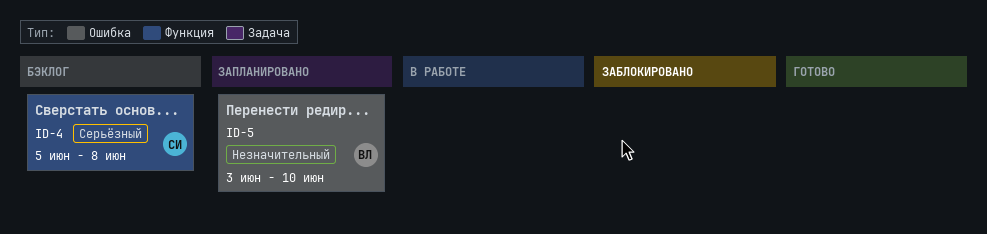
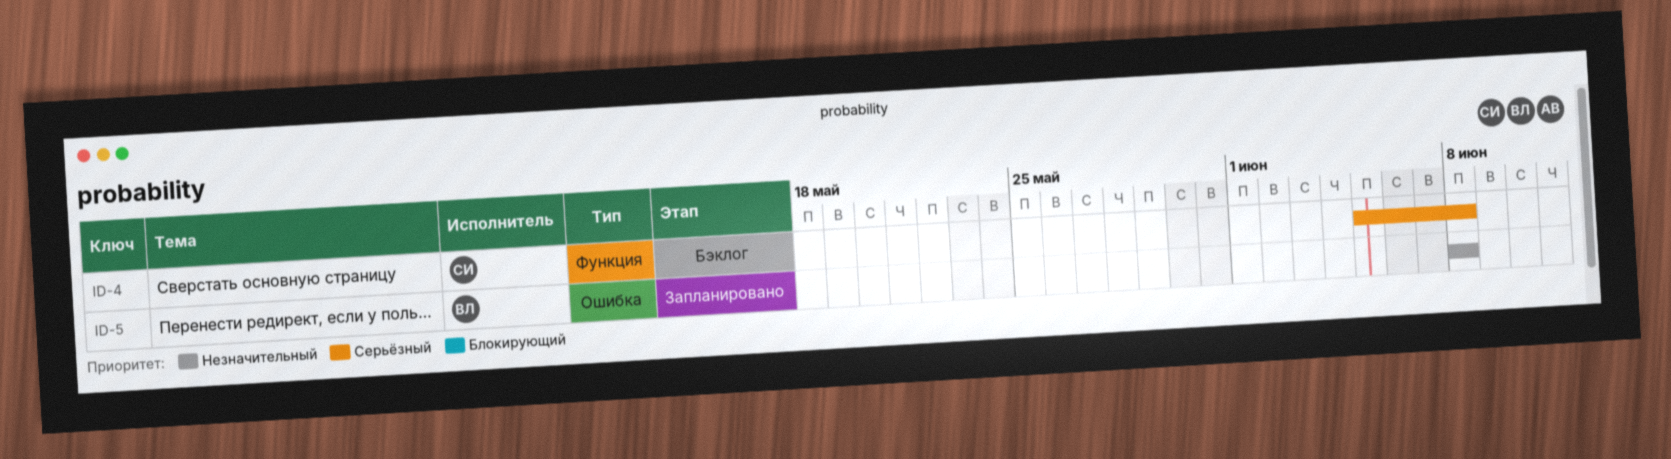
ID-5, start: Jun 3 -> Jun 8
ID-5, due: Jun 10 -> Jun 8

